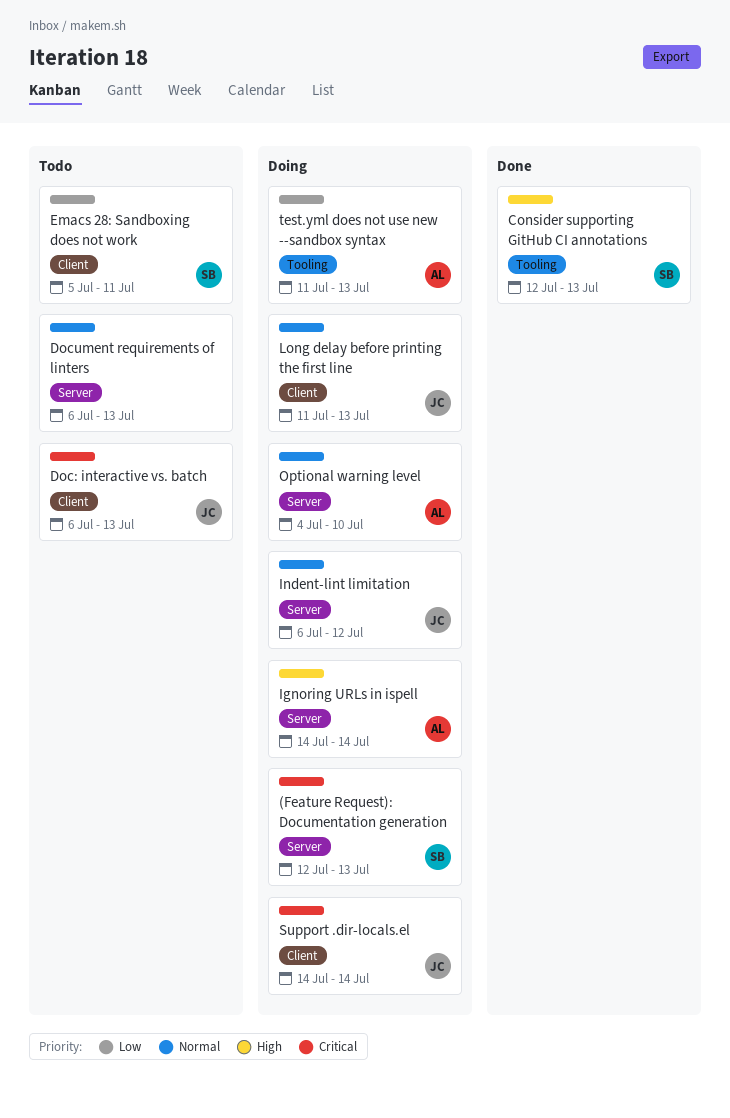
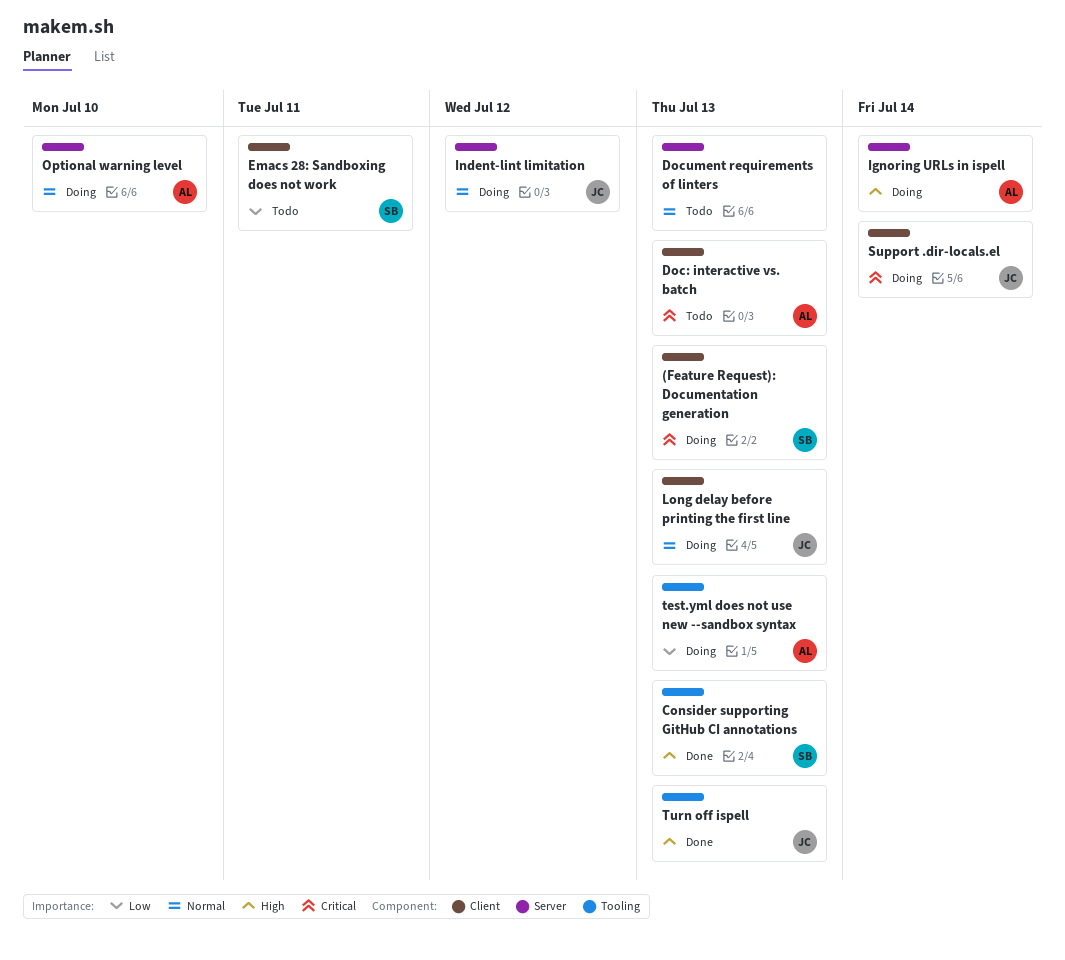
(Feature Request): Documentation generation, label: Server -> Client
Doc: interactive vs. batch, owner: JC -> AL
Turn off ispell: none -> present

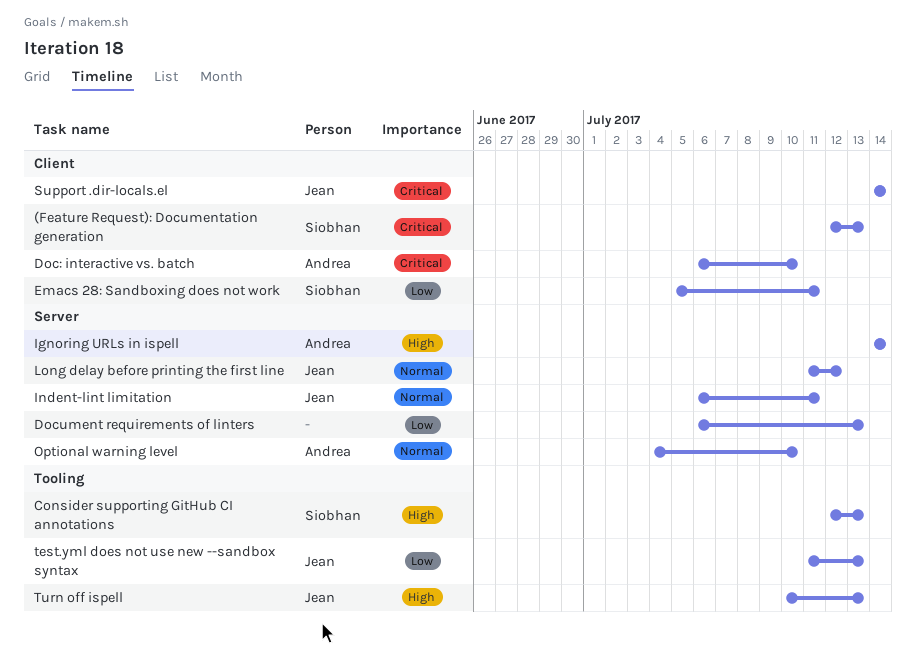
Doc: interactive vs. batch, due: Jul 13 -> Jul 10
Document requirements of linters, priority: Normal -> Low
Indent-lint limitation, due: Jul 12 -> Jul 11
Long delay before printing the first line, label: Client -> Server
Long delay before printing the first line, due: Jul 13 -> Jul 12
test.yml does not use new --sandbox syntax, owner: Andrea -> Jean

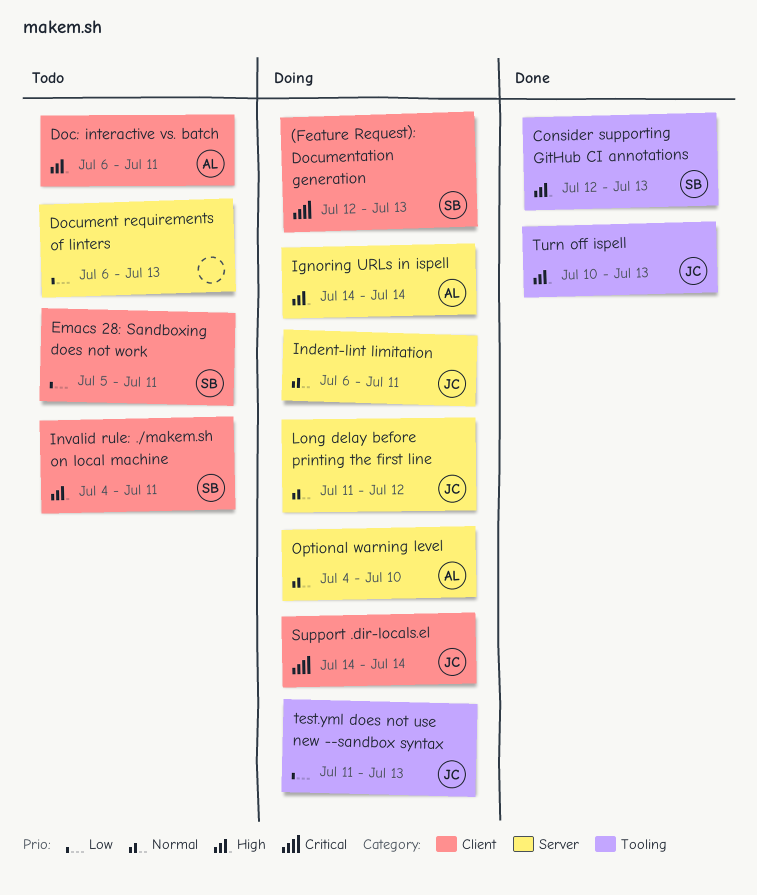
Doc: interactive vs. batch, priority: Critical -> High
Doc: interactive vs. batch, due: Jul 10 -> Jul 11
Invalid rule: ./makem.sh on local machine: none -> present

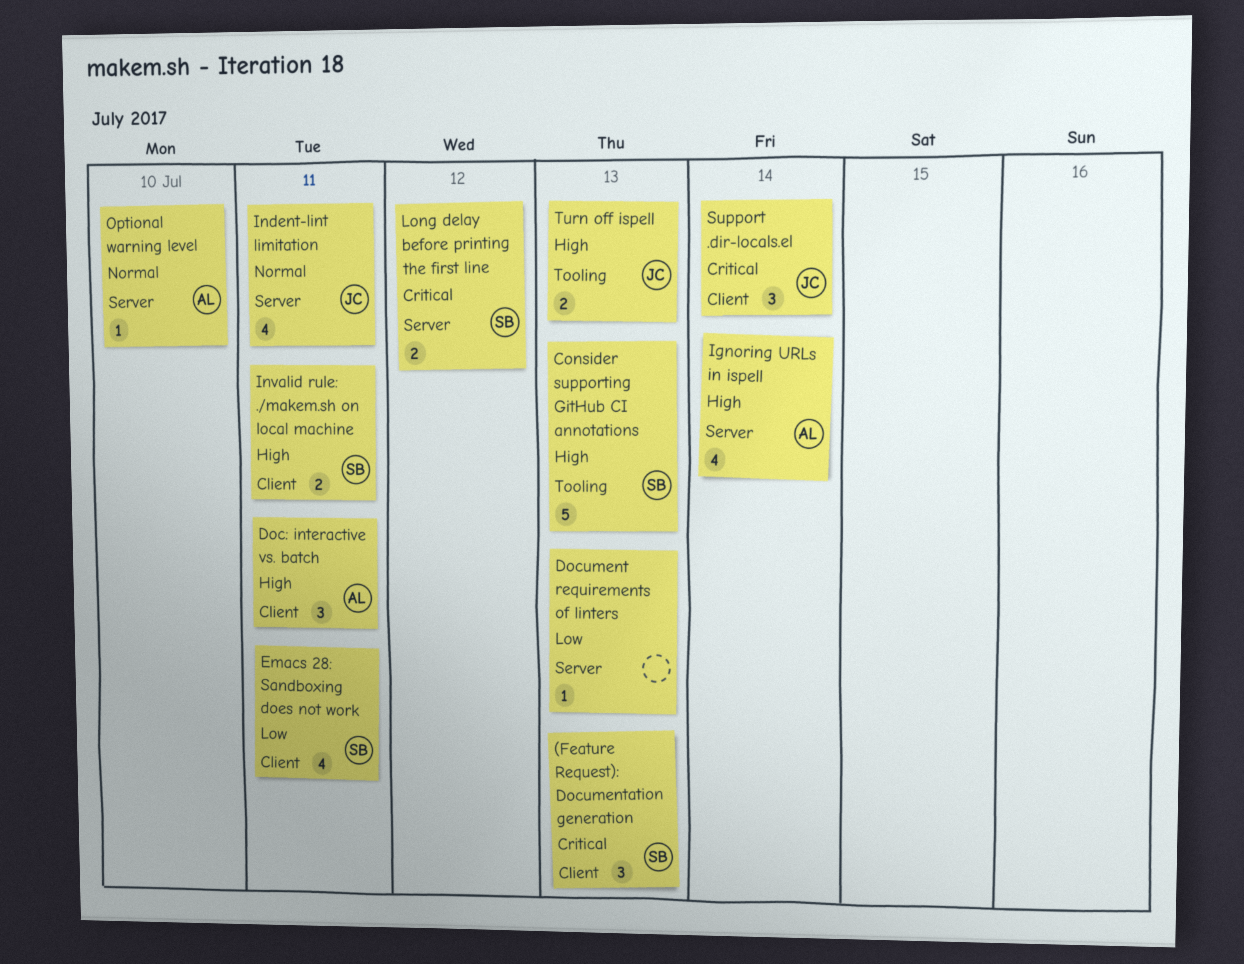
Long delay before printing the first line, owner: JC -> SB
Long delay before printing the first line, priority: Normal -> Critical
test.yml does not use new --sandbox syntax: present -> none

